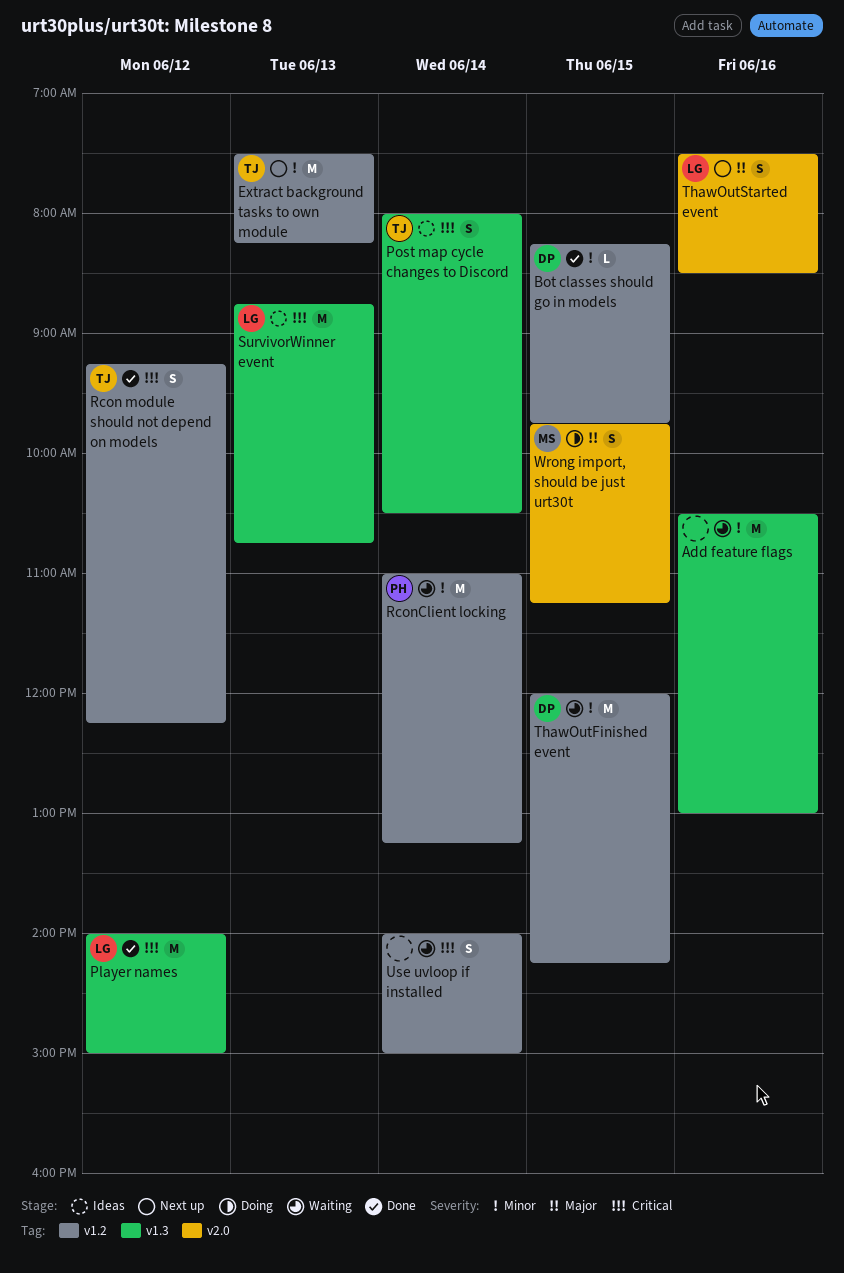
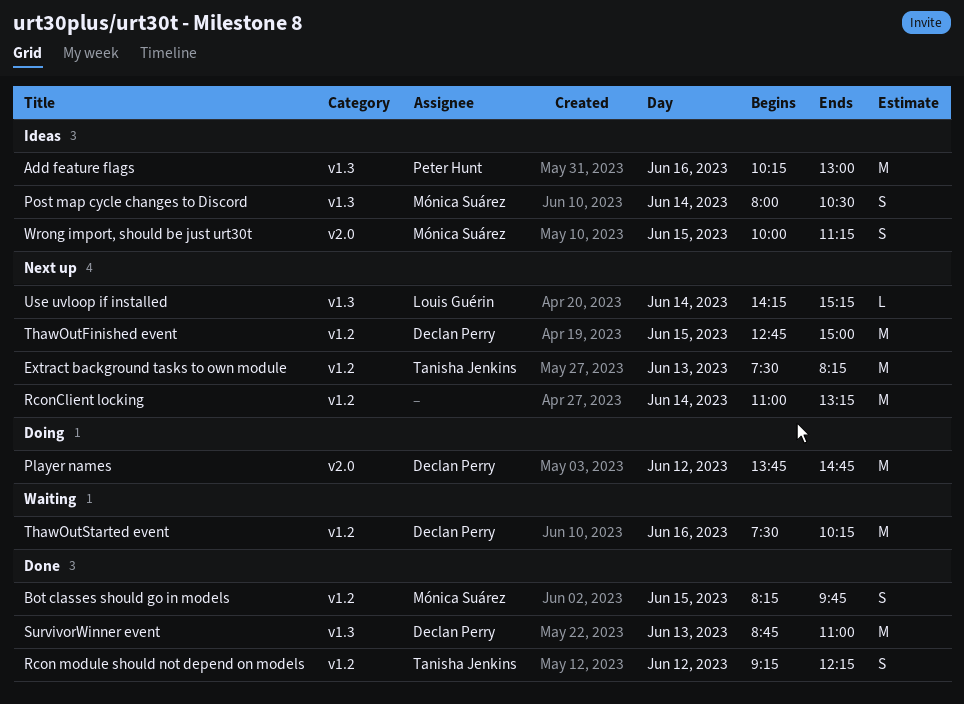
Add feature flags, status: Waiting -> Ideas
Add feature flags, owner: none -> Peter Hunt
Add feature flags, begins: 10:30 -> 10:15
Bot classes should go in models, owner: Declan Perry -> Mónica Suárez
Bot classes should go in models, estimate: L -> S
Player names, status: Done -> Doing
Player names, owner: Louis Guérin -> Declan Perry
Player names, label: v1.3 -> v2.0
Player names, begins: 14:00 -> 13:45
Player names, ends: 15:00 -> 14:45
Post map cycle changes to Discord, owner: Tanisha Jenkins -> Mónica Suárez
RconClient locking, status: Waiting -> Next up
RconClient locking, owner: Peter Hunt -> none
SurvivorWinner event, status: Ideas -> Done
SurvivorWinner event, owner: Louis Guérin -> Declan Perry
SurvivorWinner event, ends: 10:45 -> 11:00
ThawOutFinished event, status: Waiting -> Next up
ThawOutFinished event, begins: 12:00 -> 12:45
ThawOutFinished event, ends: 14:15 -> 15:00
ThawOutStarted event, status: Next up -> Waiting
ThawOutStarted event, owner: Louis Guérin -> Declan Perry
ThawOutStarted event, label: v2.0 -> v1.2
ThawOutStarted event, estimate: S -> M
ThawOutStarted event, ends: 08:30 -> 10:15
Use uvloop if installed, status: Waiting -> Next up
Use uvloop if installed, owner: none -> Louis Guérin
Use uvloop if installed, label: v1.2 -> v1.3
Use uvloop if installed, estimate: S -> L
Use uvloop if installed, begins: 14:00 -> 14:15
Use uvloop if installed, ends: 15:00 -> 15:15
Wrong import, should be just urt30t, status: Doing -> Ideas
Wrong import, should be just urt30t, begins: 09:45 -> 10:00

